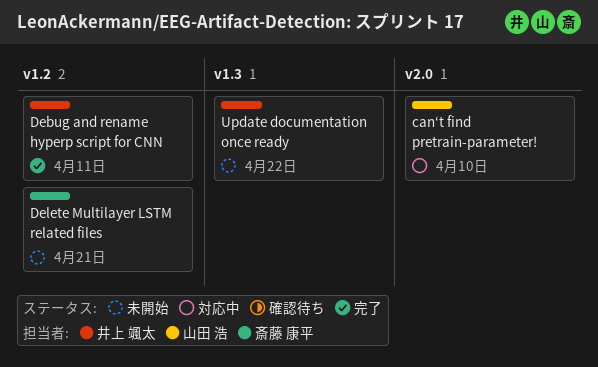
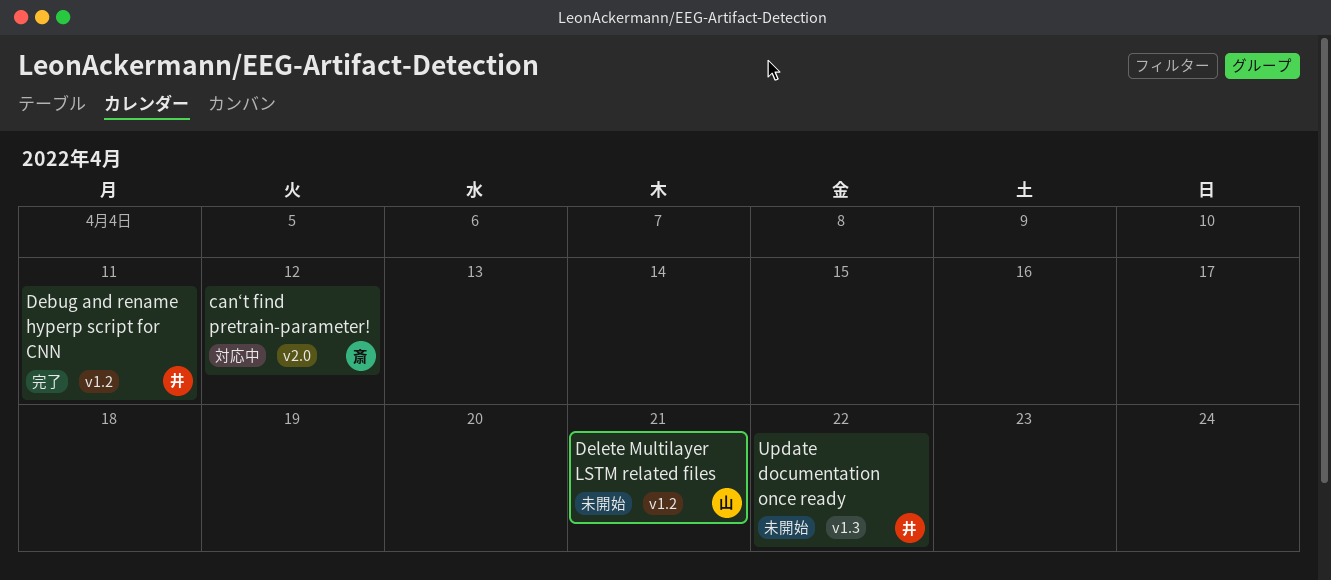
can‘t find pretrain-parameter!, owner: 山田 浩 -> 斎藤 康平
can‘t find pretrain-parameter!, due: Apr 10 -> Apr 12
Delete Multilayer LSTM related files, owner: 斎藤 康平 -> 山田 浩

